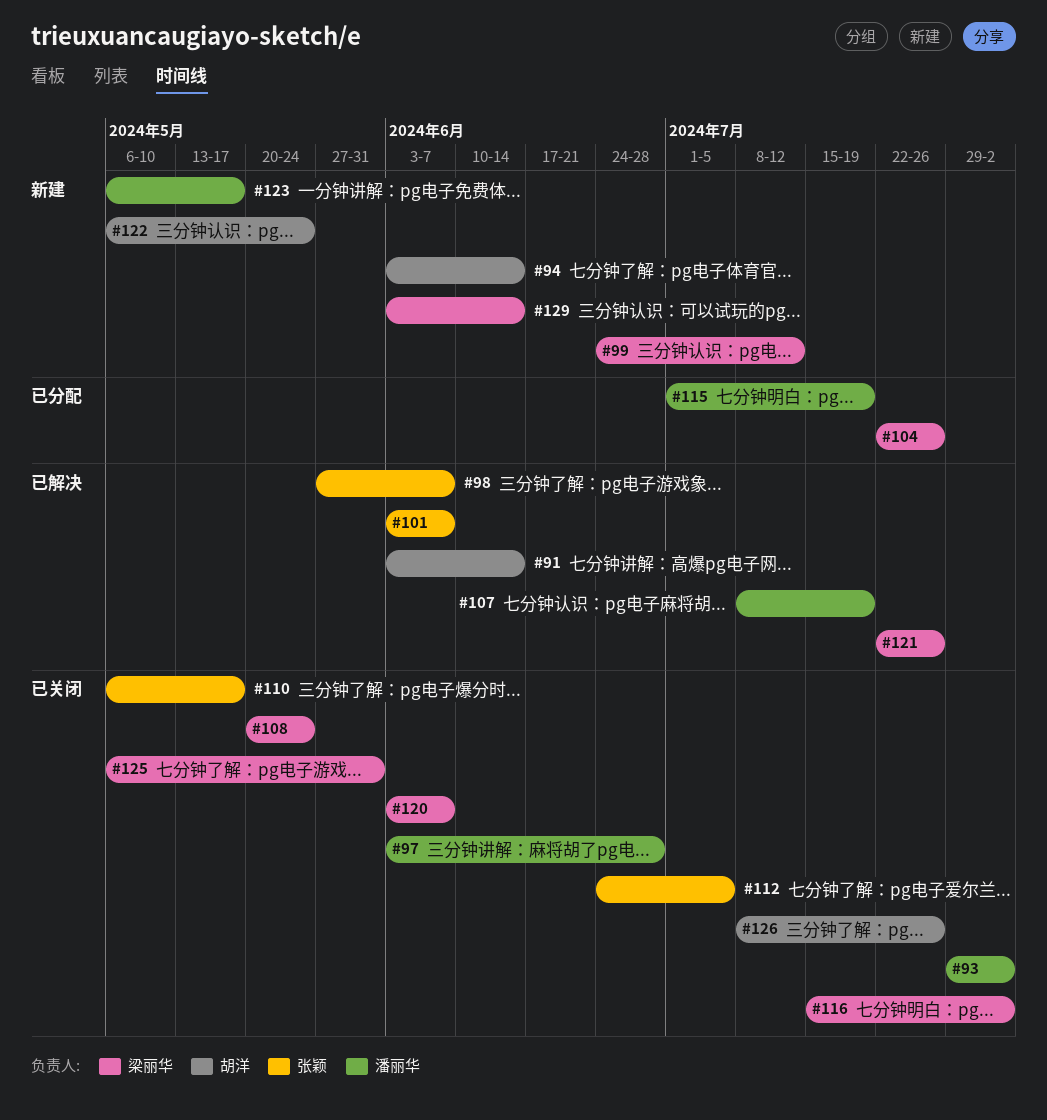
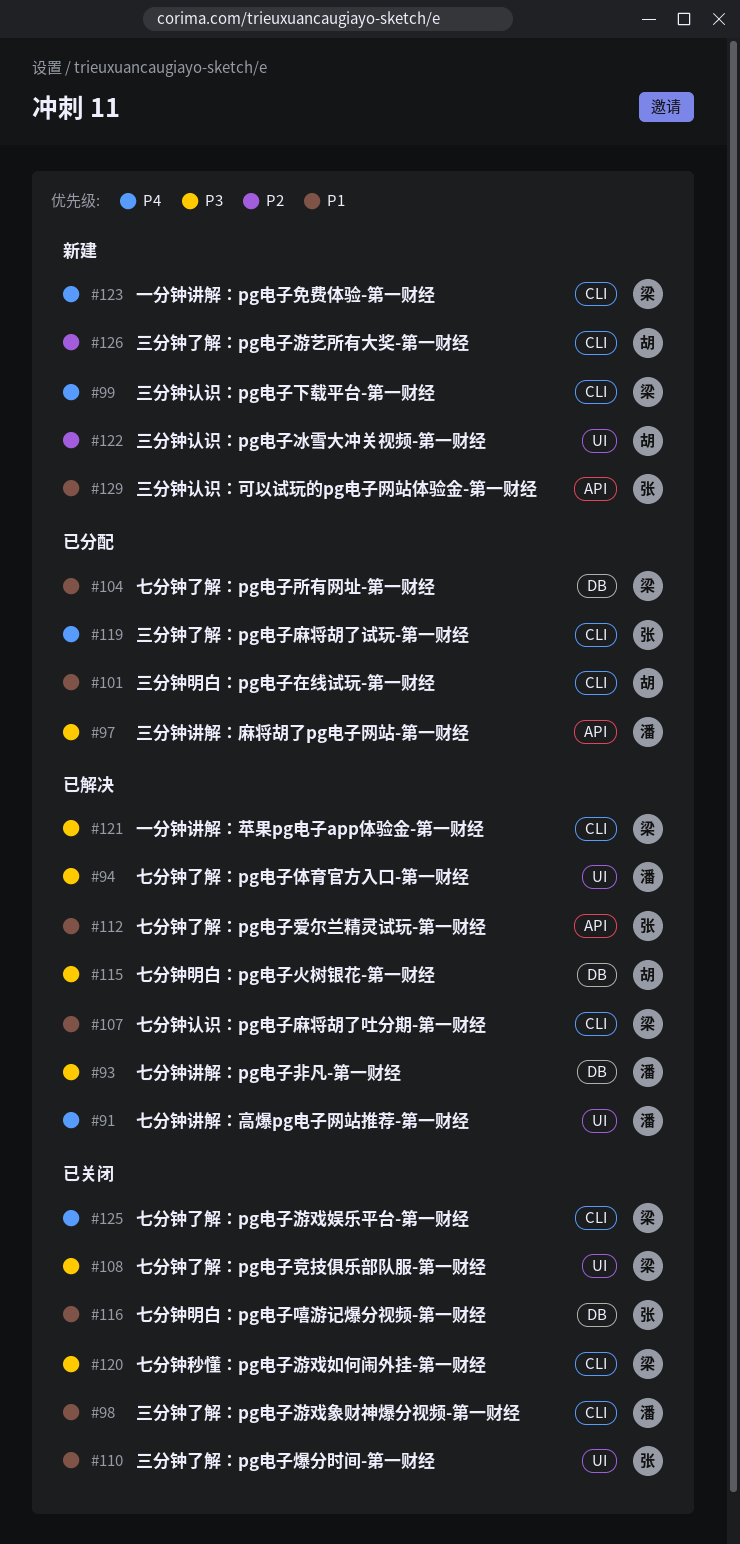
#91, owner: 胡洋 -> 潘丽华
#93, status: 已关闭 -> 已解决
#94, status: 新建 -> 已解决
#94, owner: 胡洋 -> 潘丽华
#97, status: 已关闭 -> 已分配
#98, status: 已解决 -> 已关闭
#98, owner: 张颖 -> 潘丽华
#101, status: 已解决 -> 已分配
#101, owner: 张颖 -> 胡洋
#107, owner: 潘丽华 -> 梁丽华
#112, status: 已关闭 -> 已解决
#115, status: 已分配 -> 已解决
#115, owner: 潘丽华 -> 胡洋
#116, owner: 梁丽华 -> 张颖
#119: none -> present
#123, owner: 潘丽华 -> 梁丽华
#126, status: 已关闭 -> 新建
#129, owner: 梁丽华 -> 张颖

